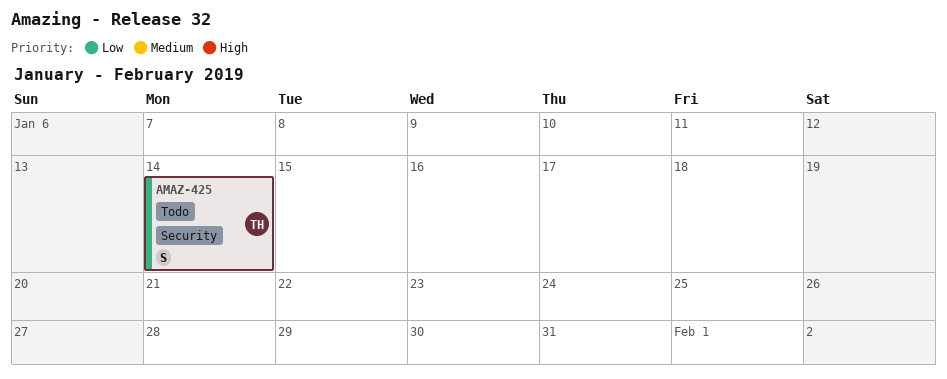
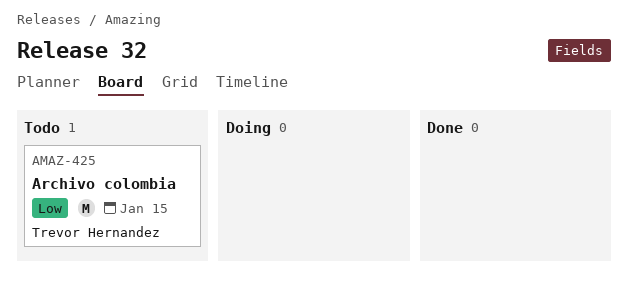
AMAZ-425, estimate: S -> M
AMAZ-425, due: Jan 14 -> Jan 15

